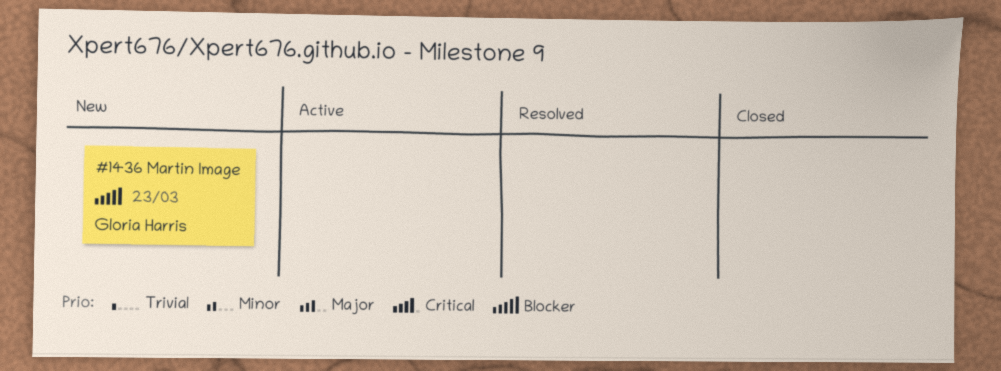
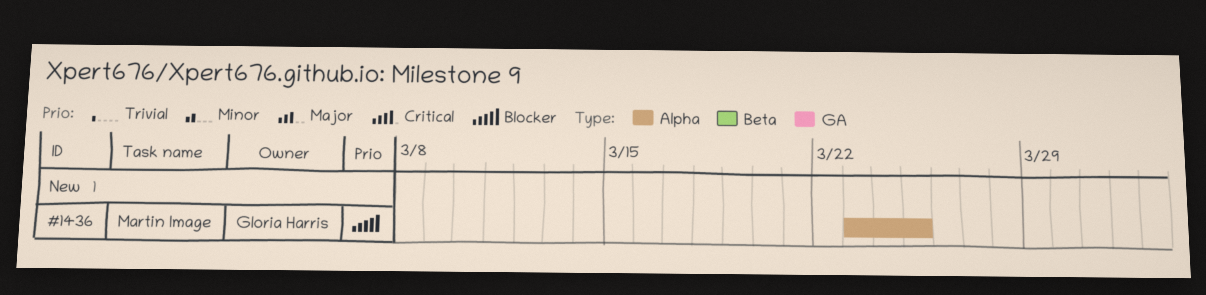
#1436, due: Mar 23 -> Mar 25

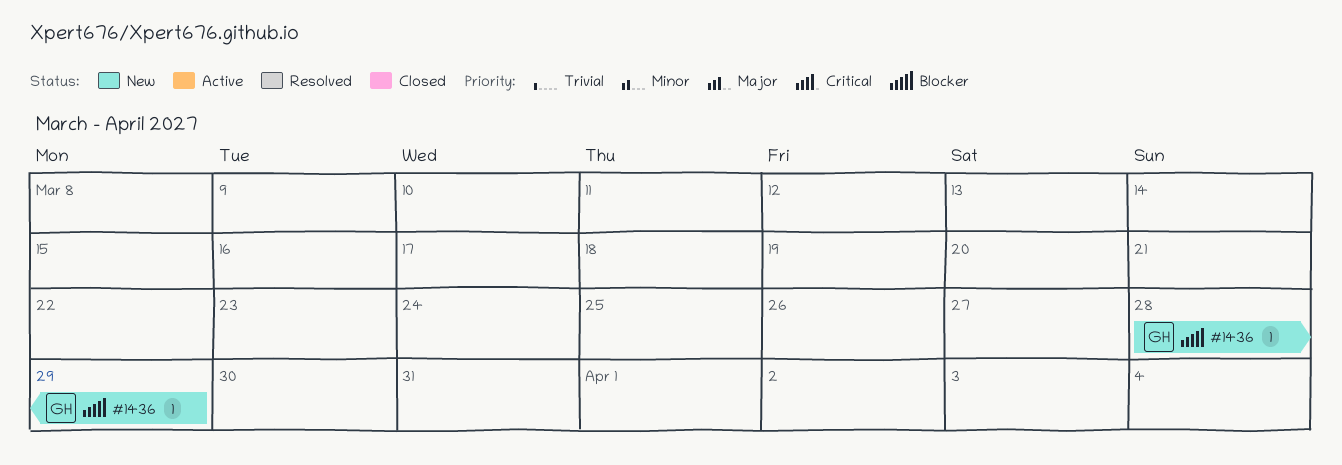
#1436, start: Mar 23 -> Mar 28
#1436, due: Mar 25 -> Mar 29

